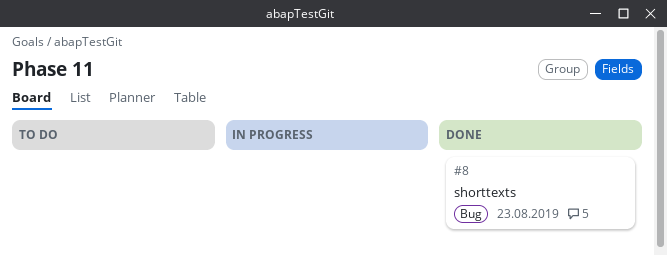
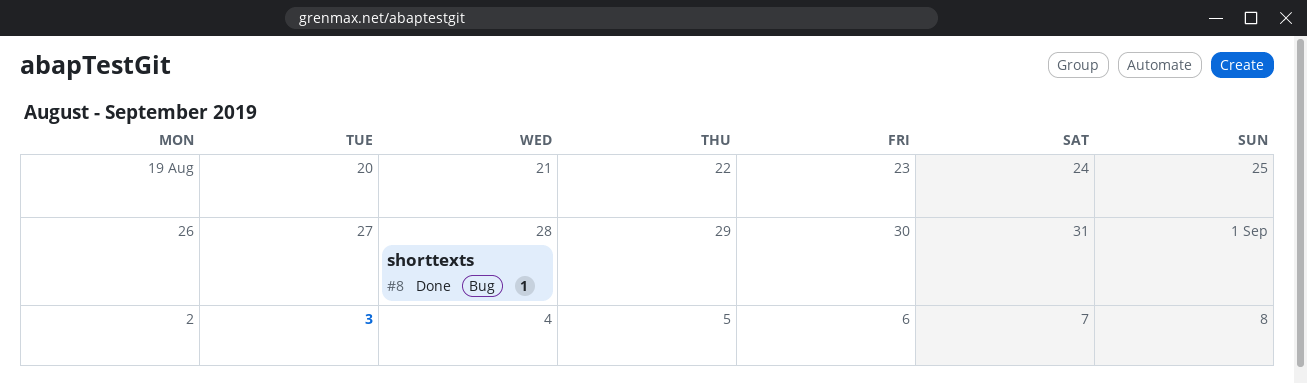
#8, due: Aug 23 -> Aug 28

